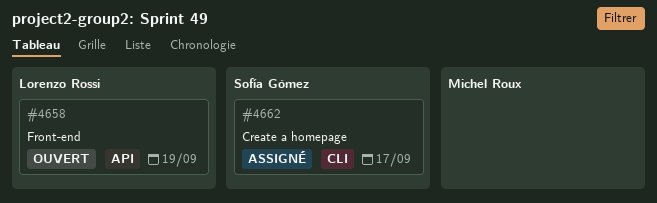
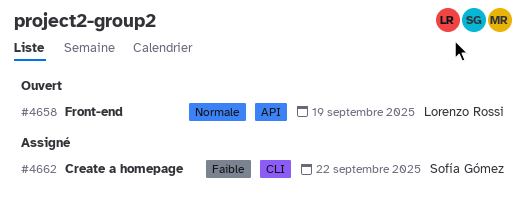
#4662, due: Sep 17 -> Sep 22

